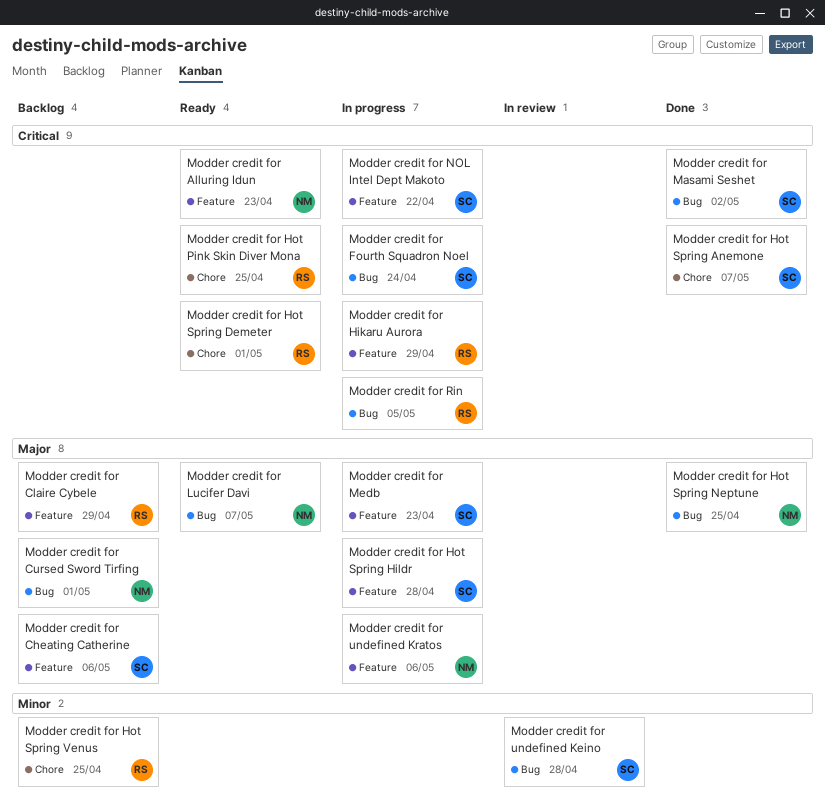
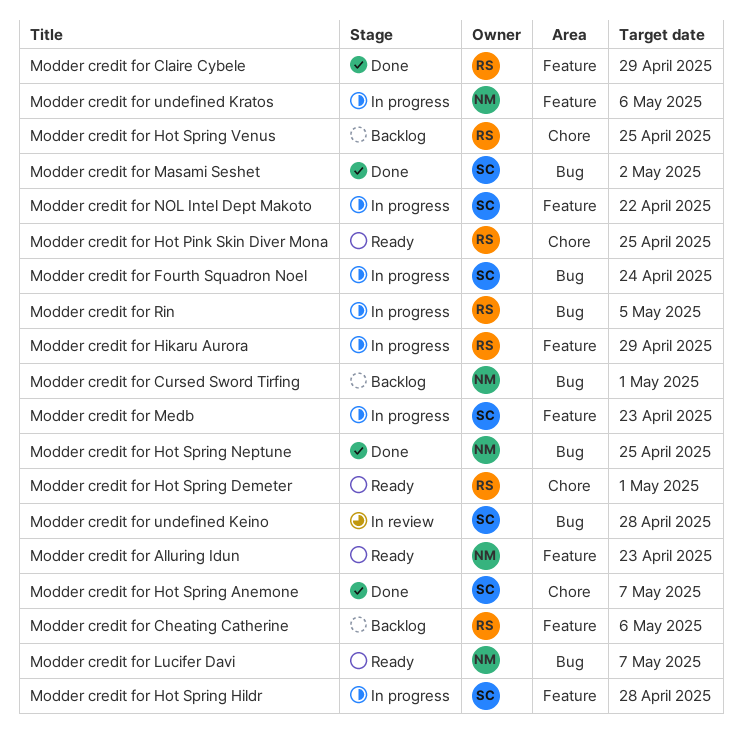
Modder credit for Cheating Catherine, owner: SC -> RS
Modder credit for Claire Cybele, status: Backlog -> Done

